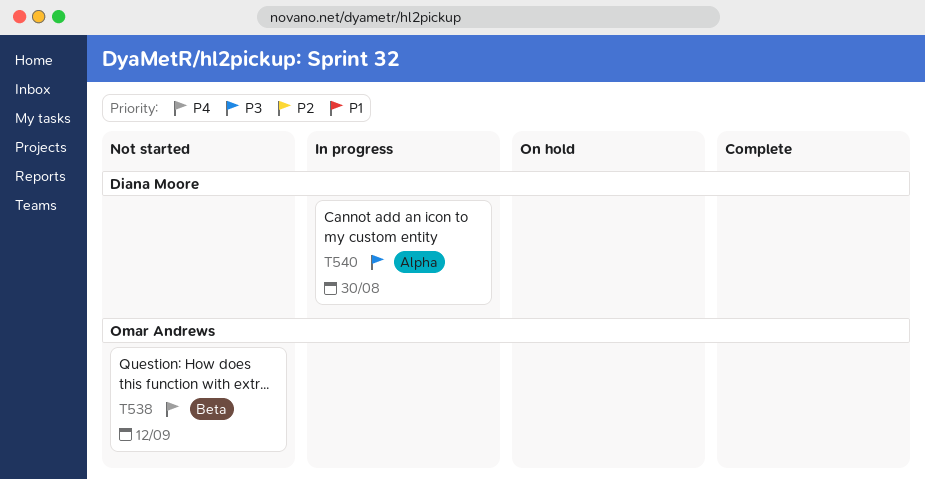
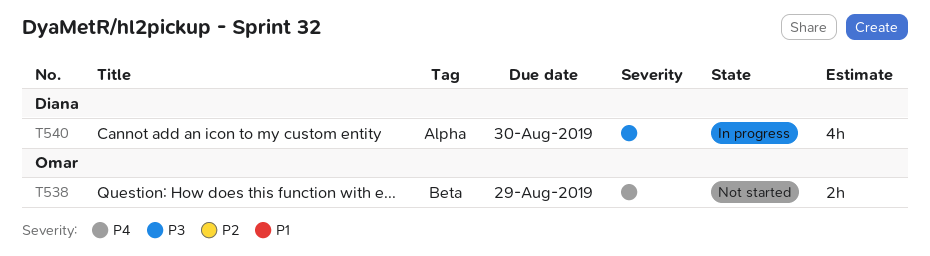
T538, due: Sep 12 -> Aug 29

